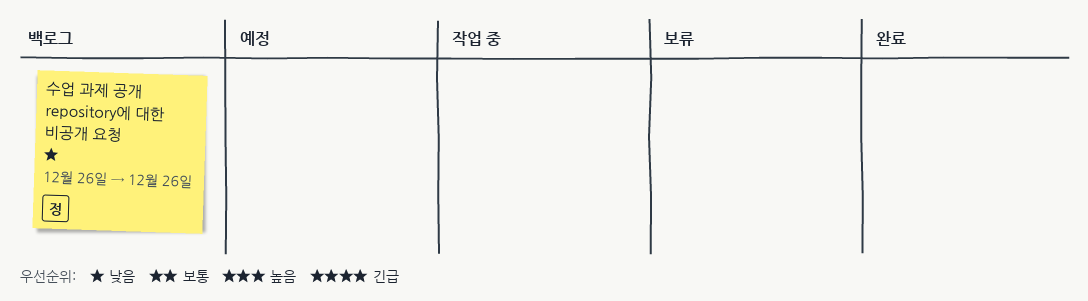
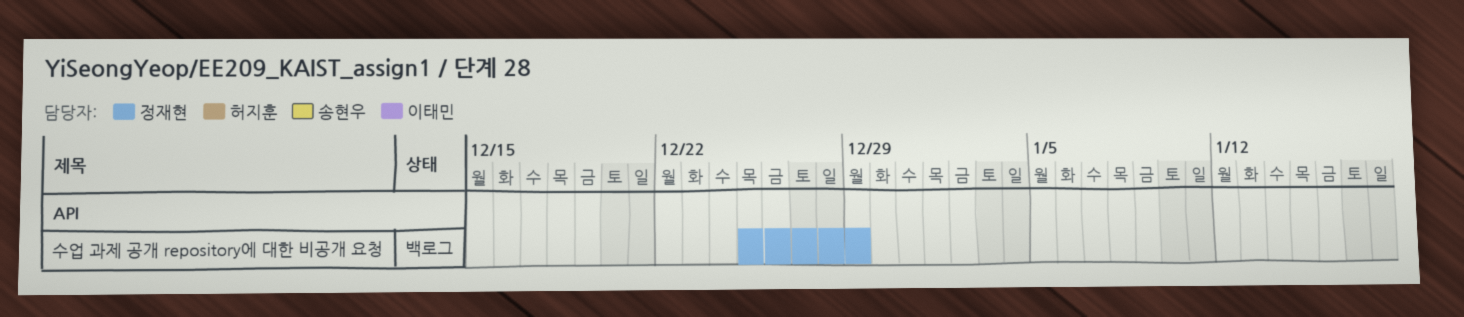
수업 과제 공개 repository에 대한 비공개 요청, start: Dec 26 -> Dec 25
수업 과제 공개 repository에 대한 비공개 요청, due: Dec 26 -> Dec 29

